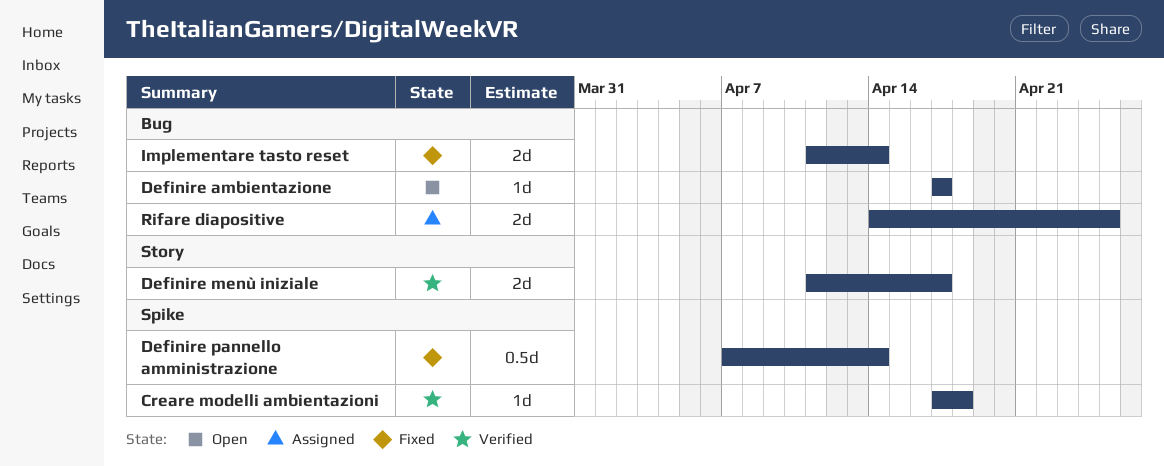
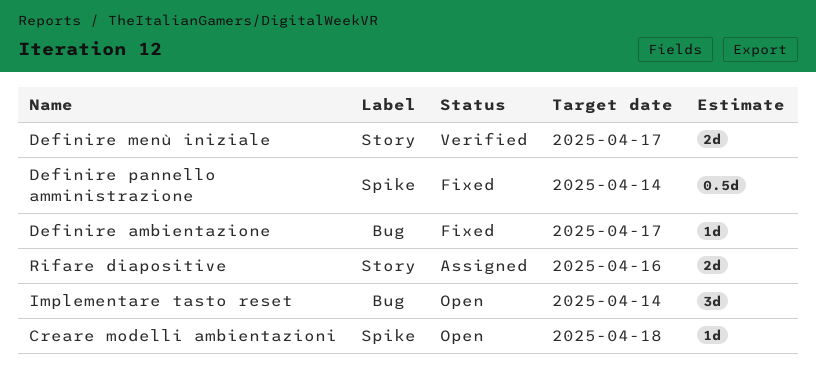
Creare modelli ambientazioni, status: Verified -> Open
Definire ambientazione, status: Open -> Fixed
Implementare tasto reset, status: Fixed -> Open
Implementare tasto reset, estimate: 2d -> 3d
Rifare diapositive, label: Bug -> Story
Rifare diapositive, due: Apr 25 -> Apr 16

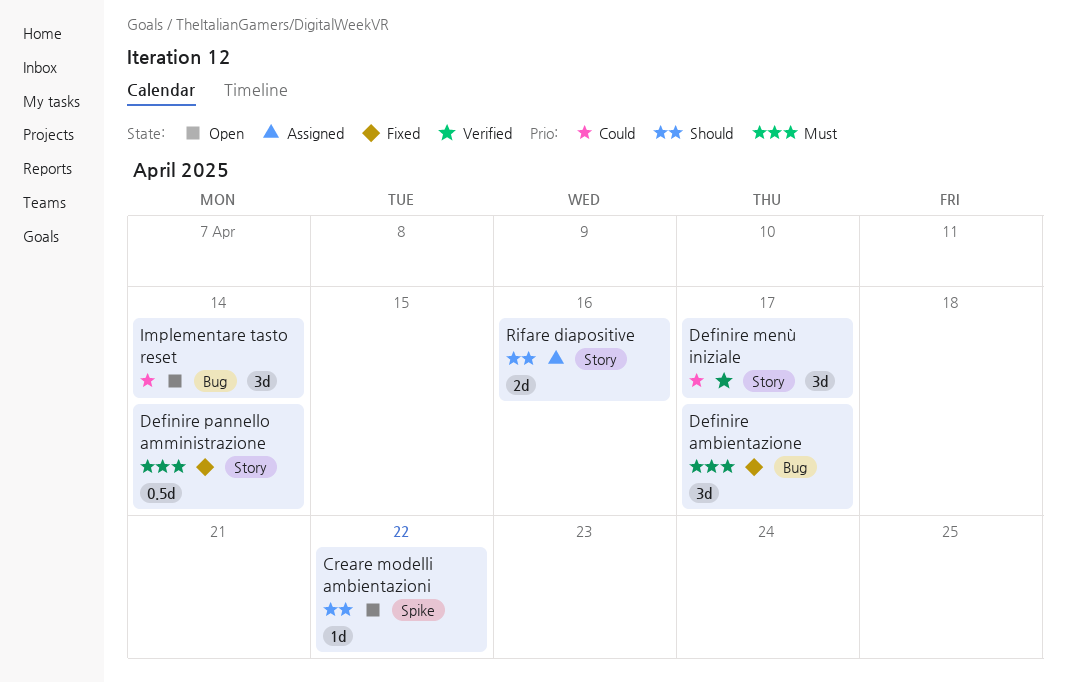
Creare modelli ambientazioni, due: Apr 18 -> Apr 22
Definire ambientazione, estimate: 1d -> 3d
Definire menù iniziale, estimate: 2d -> 3d
Definire pannello amministrazione, label: Spike -> Story

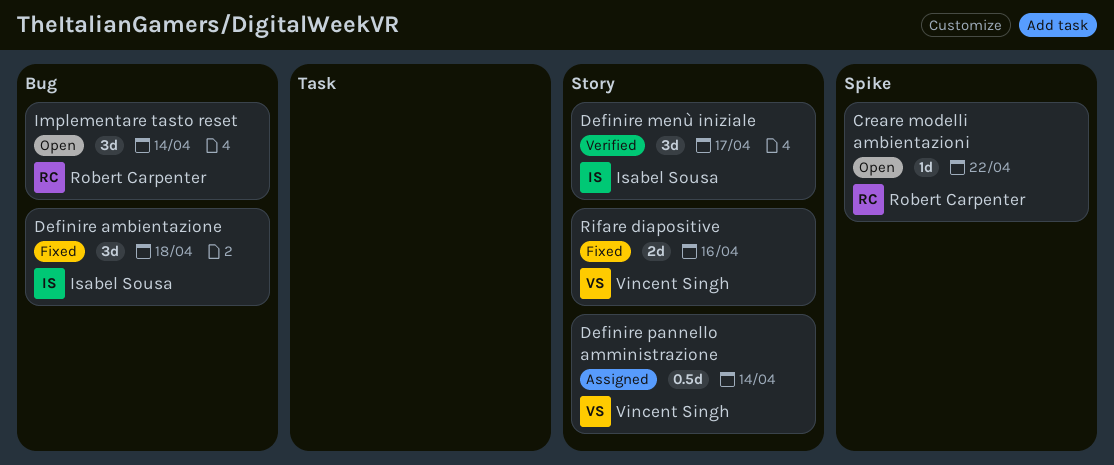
Definire ambientazione, due: Apr 17 -> Apr 18
Definire pannello amministrazione, status: Fixed -> Assigned
Rifare diapositive, status: Assigned -> Fixed

